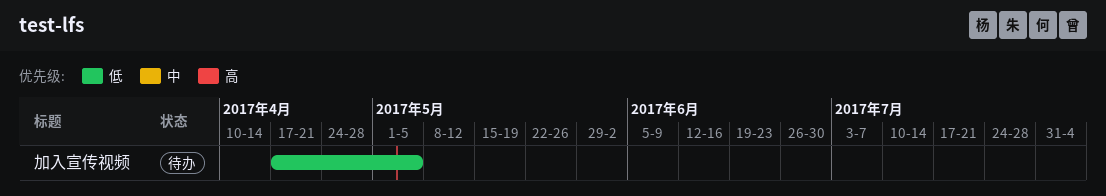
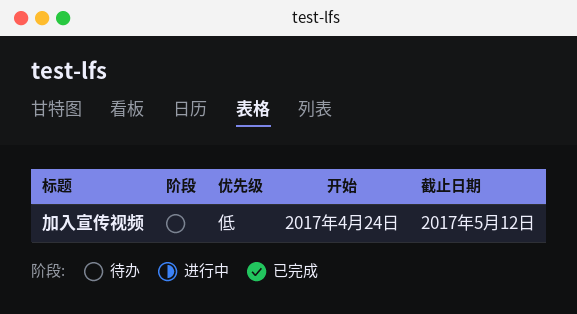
加入宣传视频, start: Apr 17 -> Apr 24
加入宣传视频, due: May 5 -> May 12

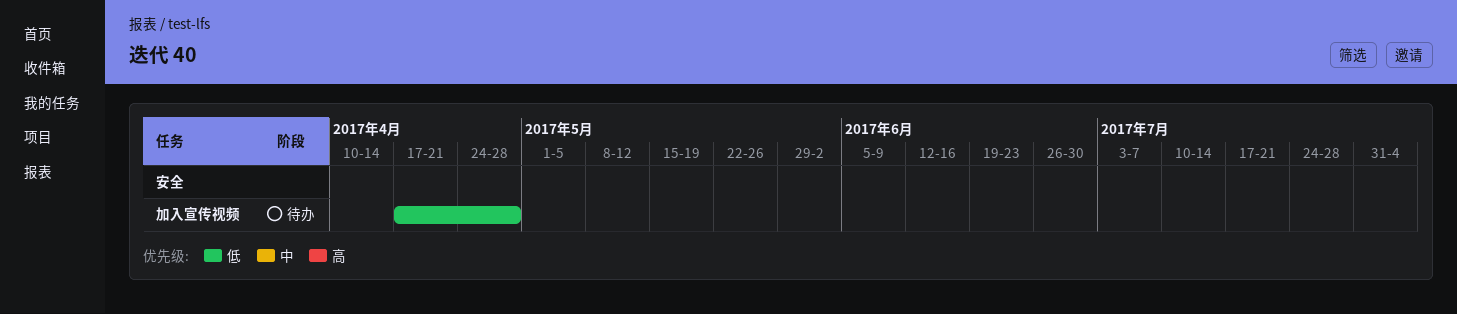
加入宣传视频, start: Apr 24 -> Apr 17
加入宣传视频, due: May 12 -> Apr 28

